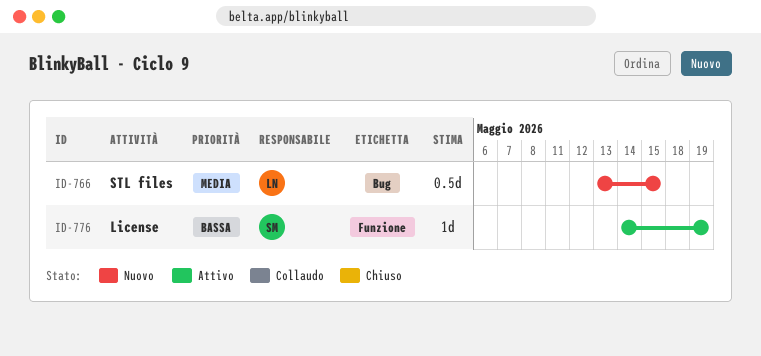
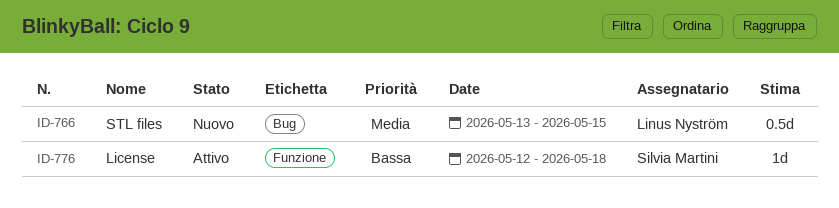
ID-776, start: May 14 -> May 12
ID-776, due: May 19 -> May 18

